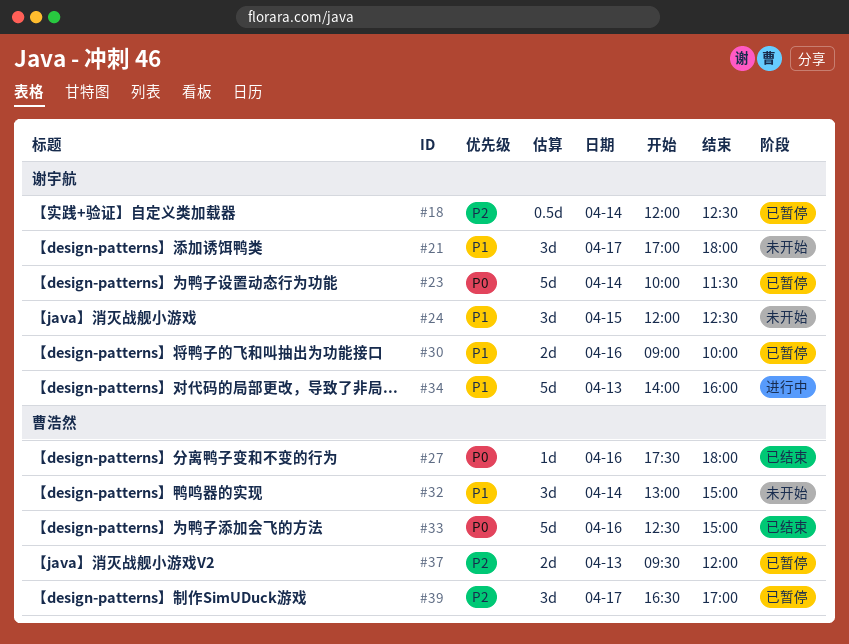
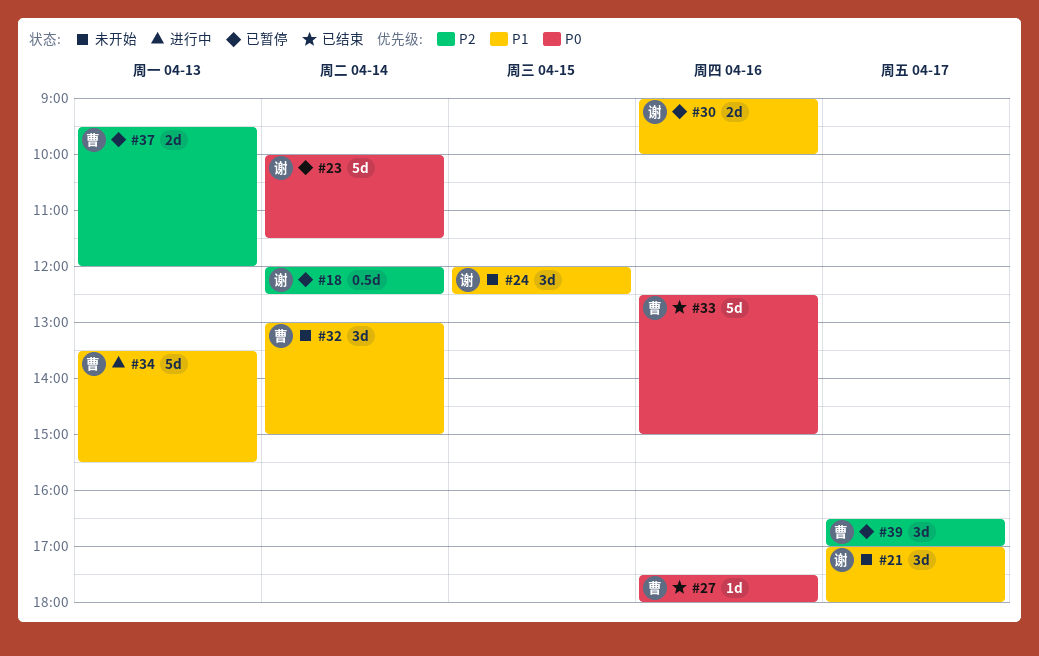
#34, owner: 谢宇航 -> 曹浩然
#34, begins: 14:00 -> 13:30
#34, ends: 16:00 -> 15:30

